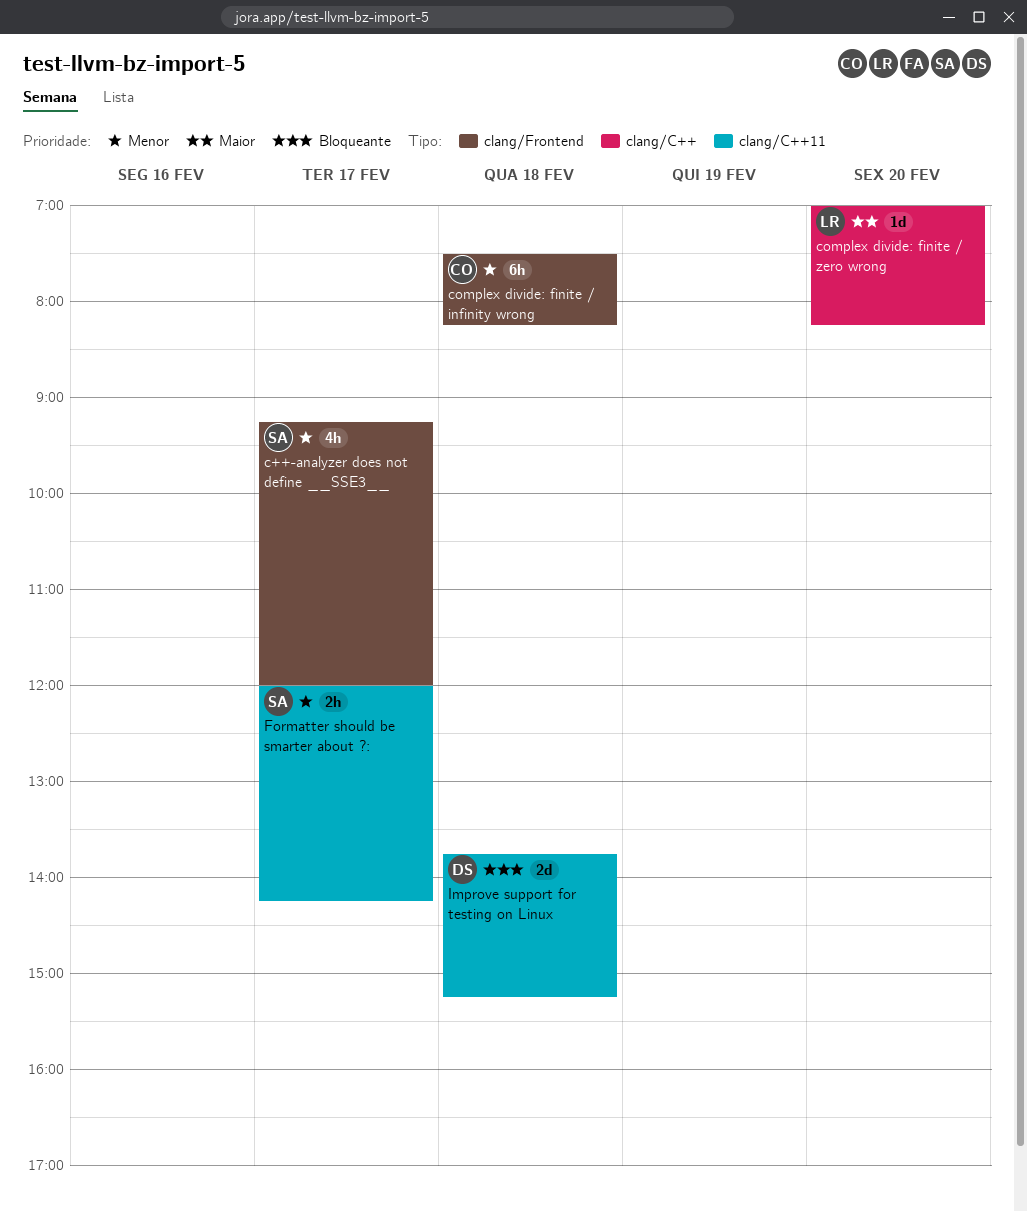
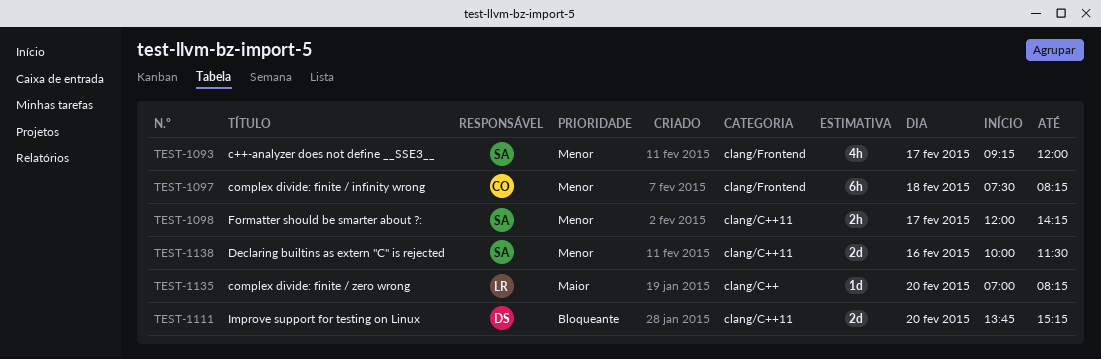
Declaring builtins as extern "C" is rejected: none -> present
Improve support for testing on Linux, day: Feb 18 -> Feb 20

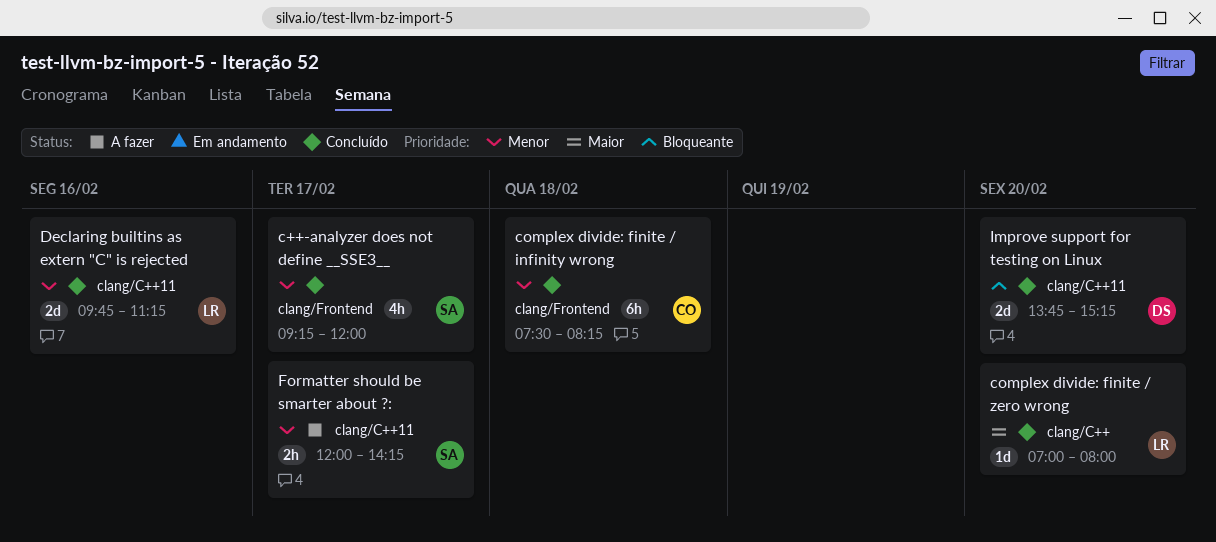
complex divide: finite / zero wrong, ends: 08:15 -> 08:00
Declaring builtins as extern "C" is rejected, owner: SA -> LR
Declaring builtins as extern "C" is rejected, begins: 10:00 -> 09:45
Declaring builtins as extern "C" is rejected, ends: 11:30 -> 11:15

